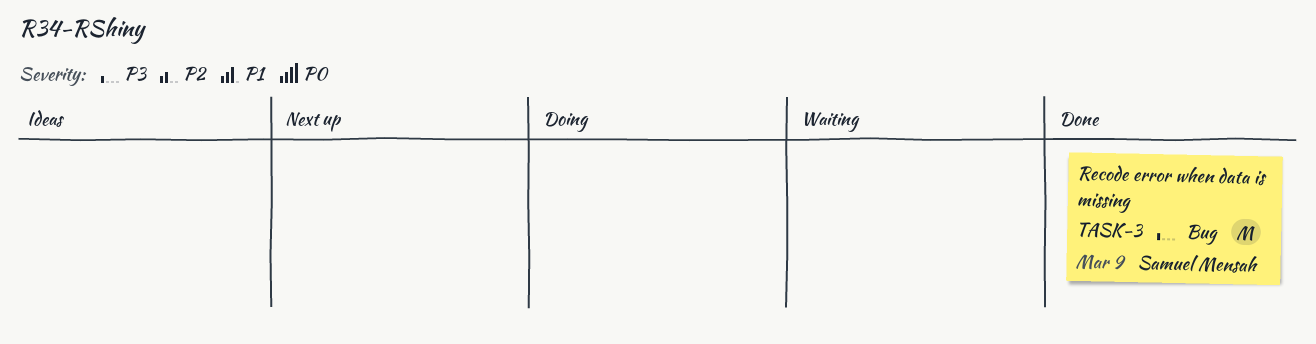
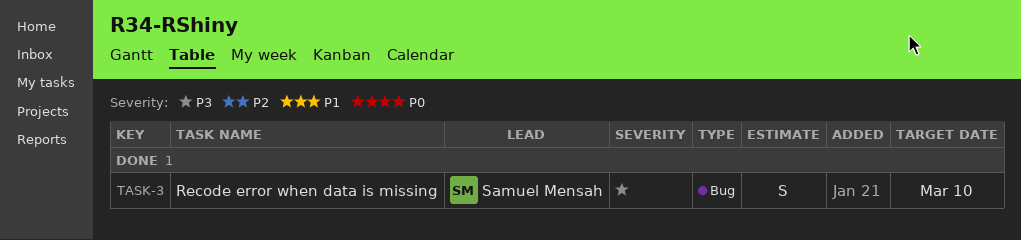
TASK-3, estimate: M -> S
TASK-3, due: Mar 9 -> Mar 10

